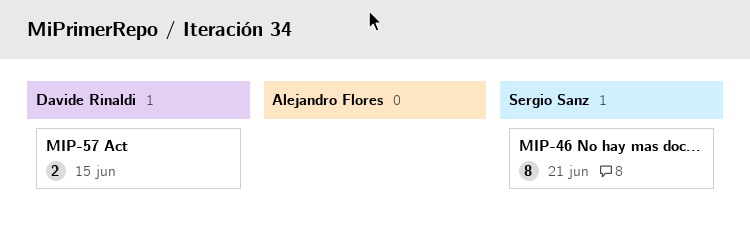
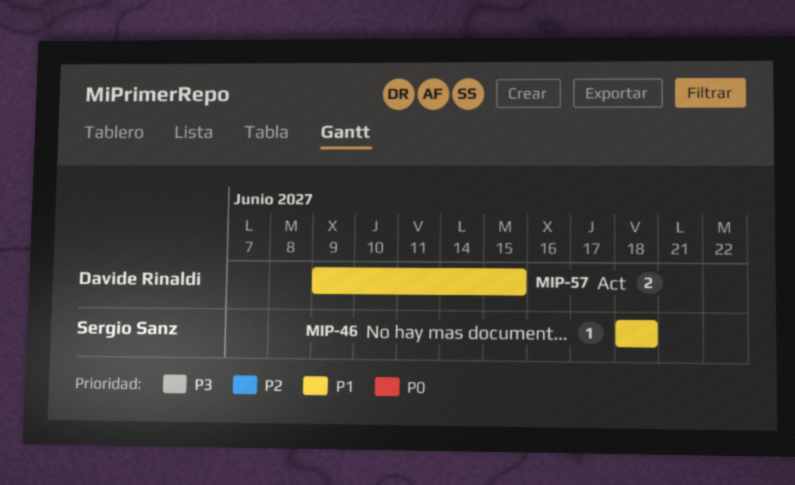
MIP-46, estimate: 8 -> 1
MIP-46, due: Jun 21 -> Jun 18

